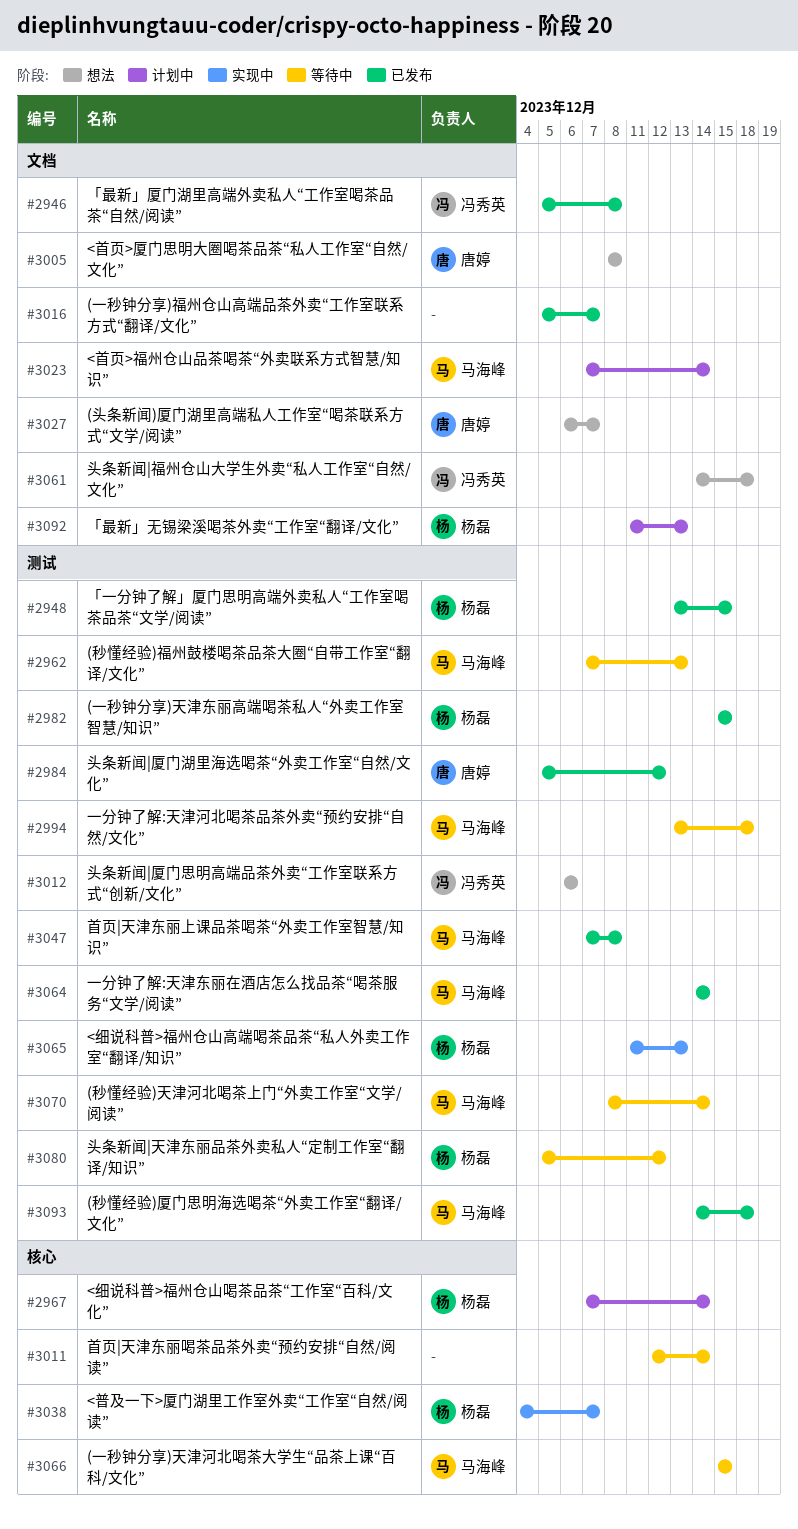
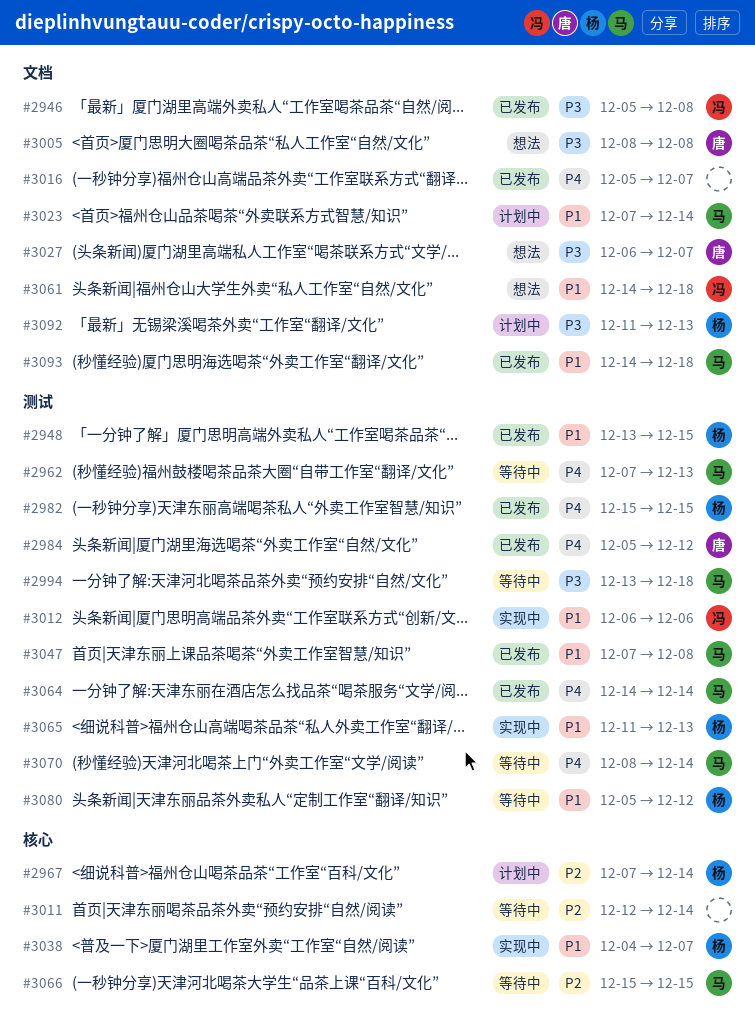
#3012, status: 想法 -> 实现中
#3093, label: 测试 -> 文档

